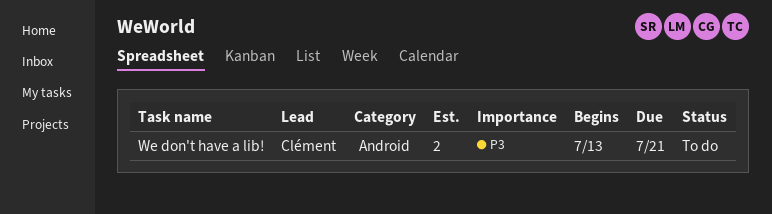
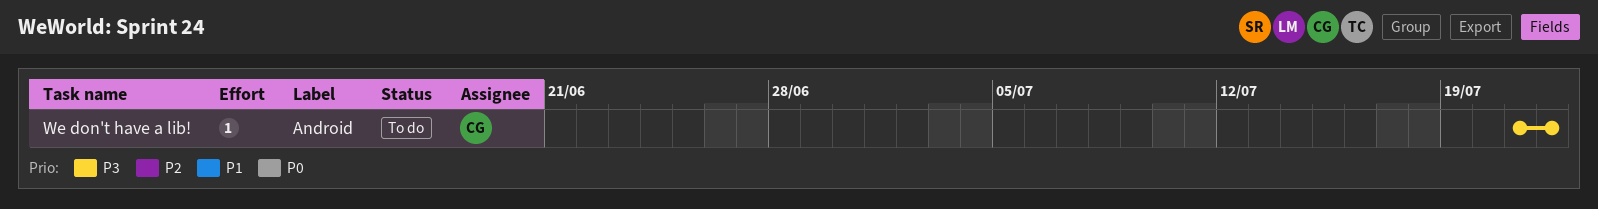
We don't have a lib!, estimate: 2 -> 1
We don't have a lib!, start: Jul 13 -> Jul 21
We don't have a lib!, due: Jul 21 -> Jul 22

